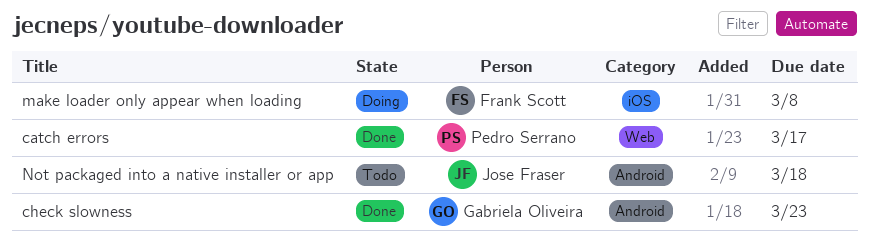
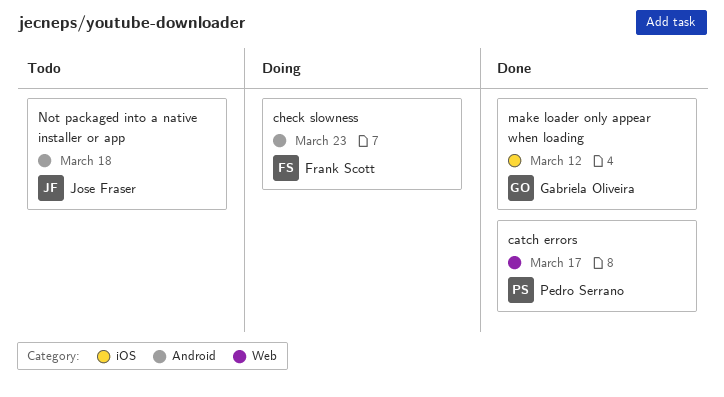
check slowness, status: Done -> Doing
check slowness, owner: Gabriela Oliveira -> Frank Scott
make loader only appear when loading, status: Doing -> Done
make loader only appear when loading, owner: Frank Scott -> Gabriela Oliveira
make loader only appear when loading, due: Mar 8 -> Mar 12

